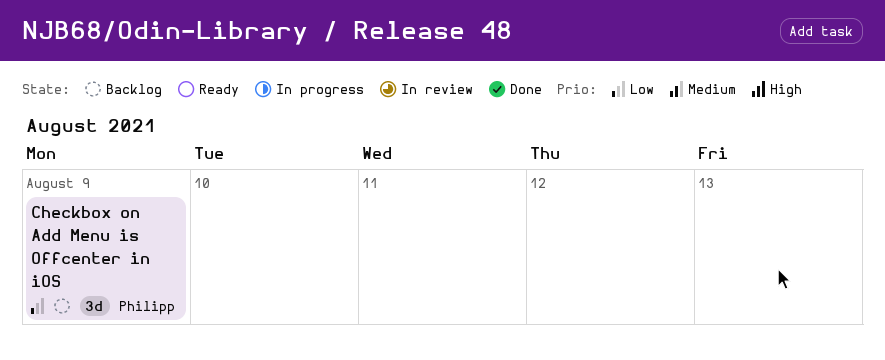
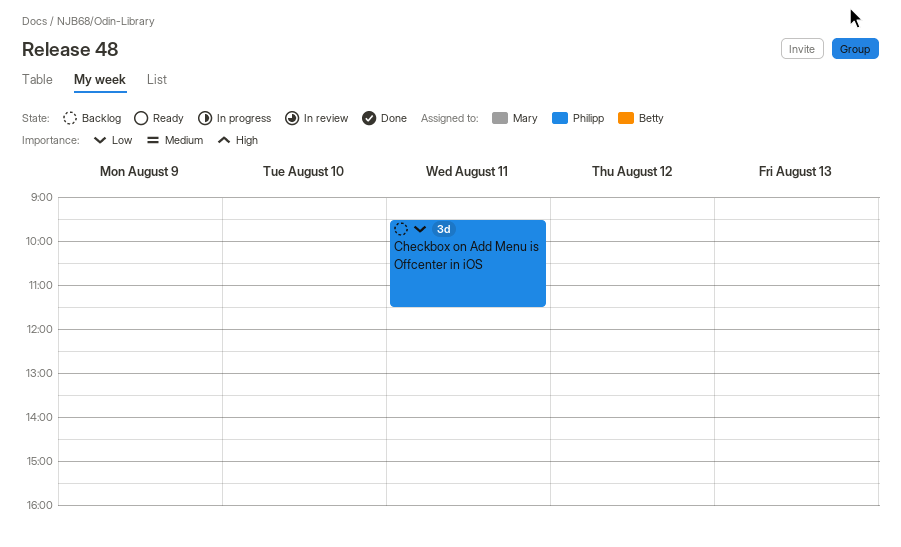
Checkbox on Add Menu is Offcenter in iOS, day: Aug 9 -> Aug 11

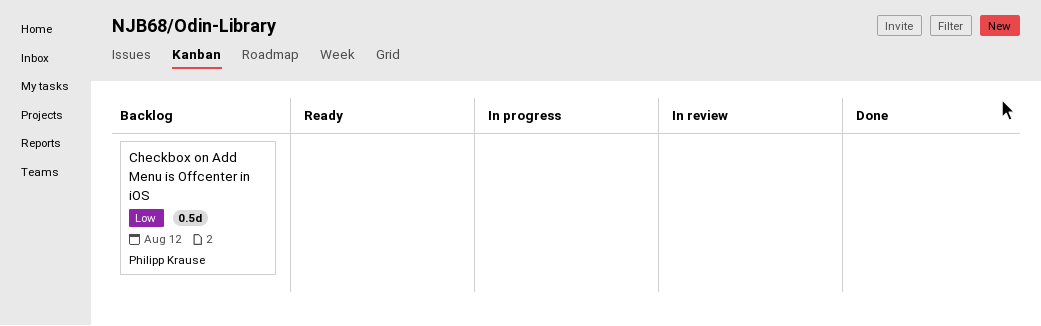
Checkbox on Add Menu is Offcenter in iOS, estimate: 3d -> 0.5d
Checkbox on Add Menu is Offcenter in iOS, day: Aug 11 -> Aug 12

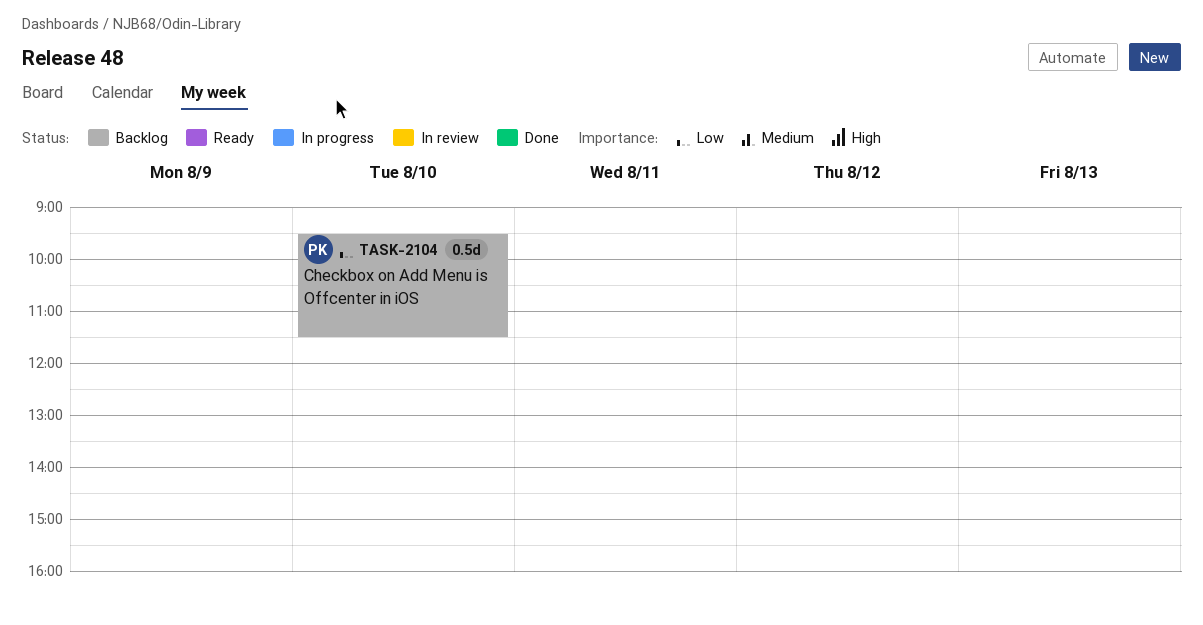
Checkbox on Add Menu is Offcenter in iOS, day: Aug 12 -> Aug 10

